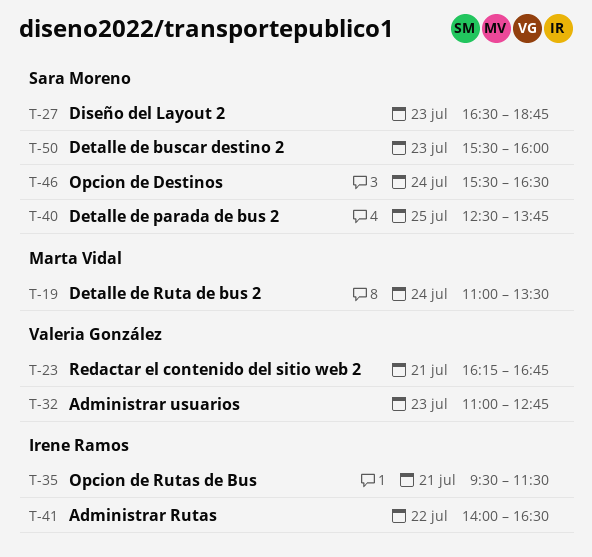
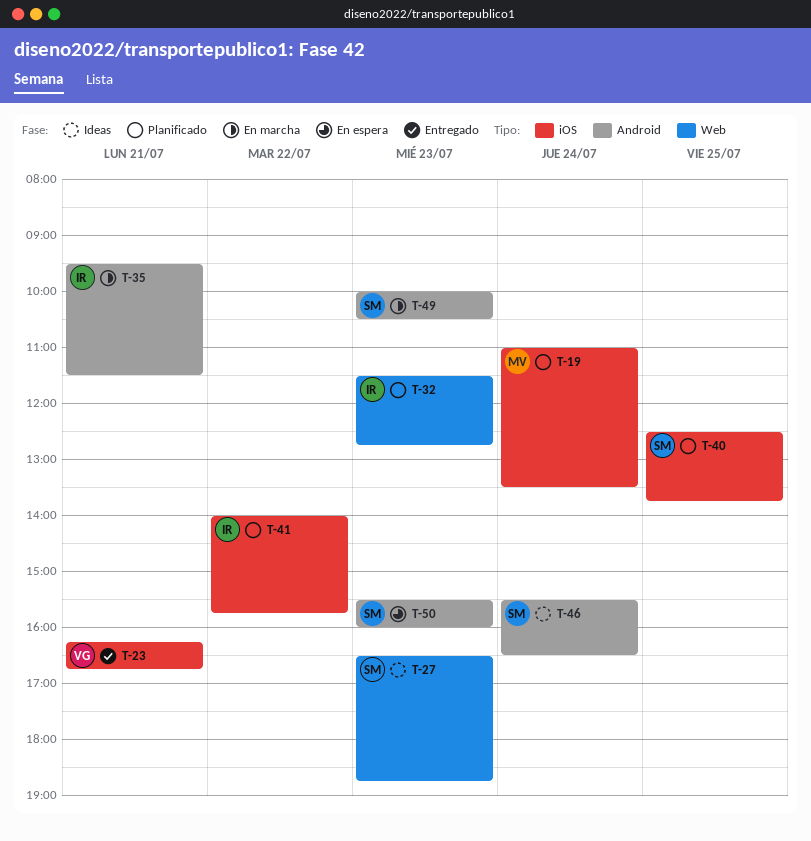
T-32, owner: Valeria González -> Irene Ramos
T-32, begins: 11:00 -> 11:30
T-41, ends: 16:30 -> 15:45
T-49: none -> present

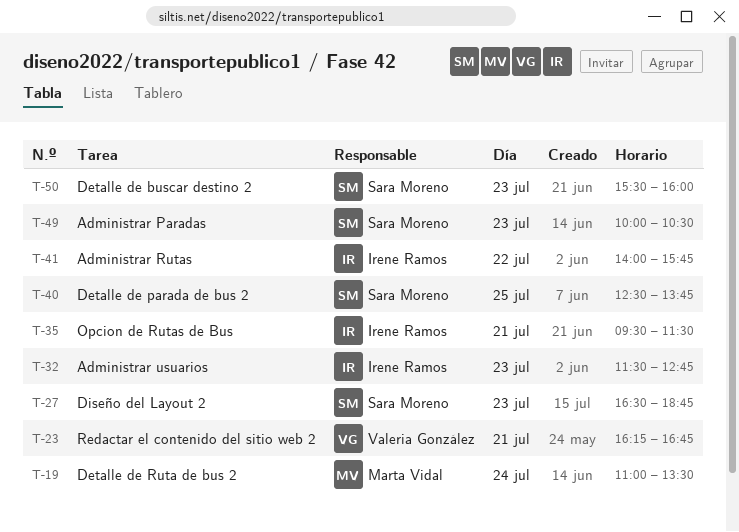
T-46: present -> none

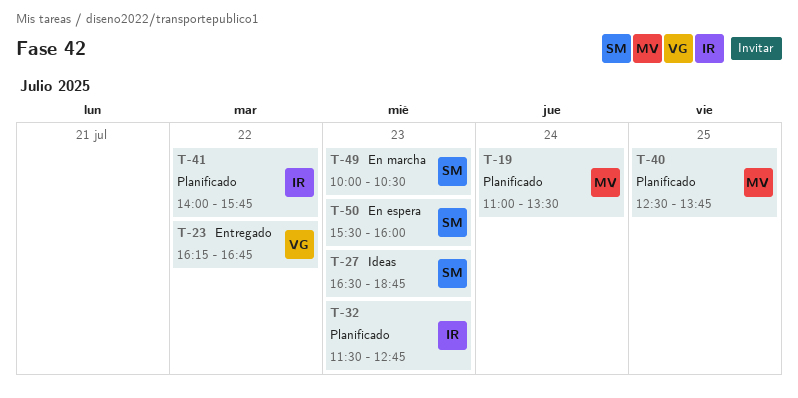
T-23, day: Jul 21 -> Jul 22
T-35: present -> none
T-40, owner: Sara Moreno -> Marta Vidal

